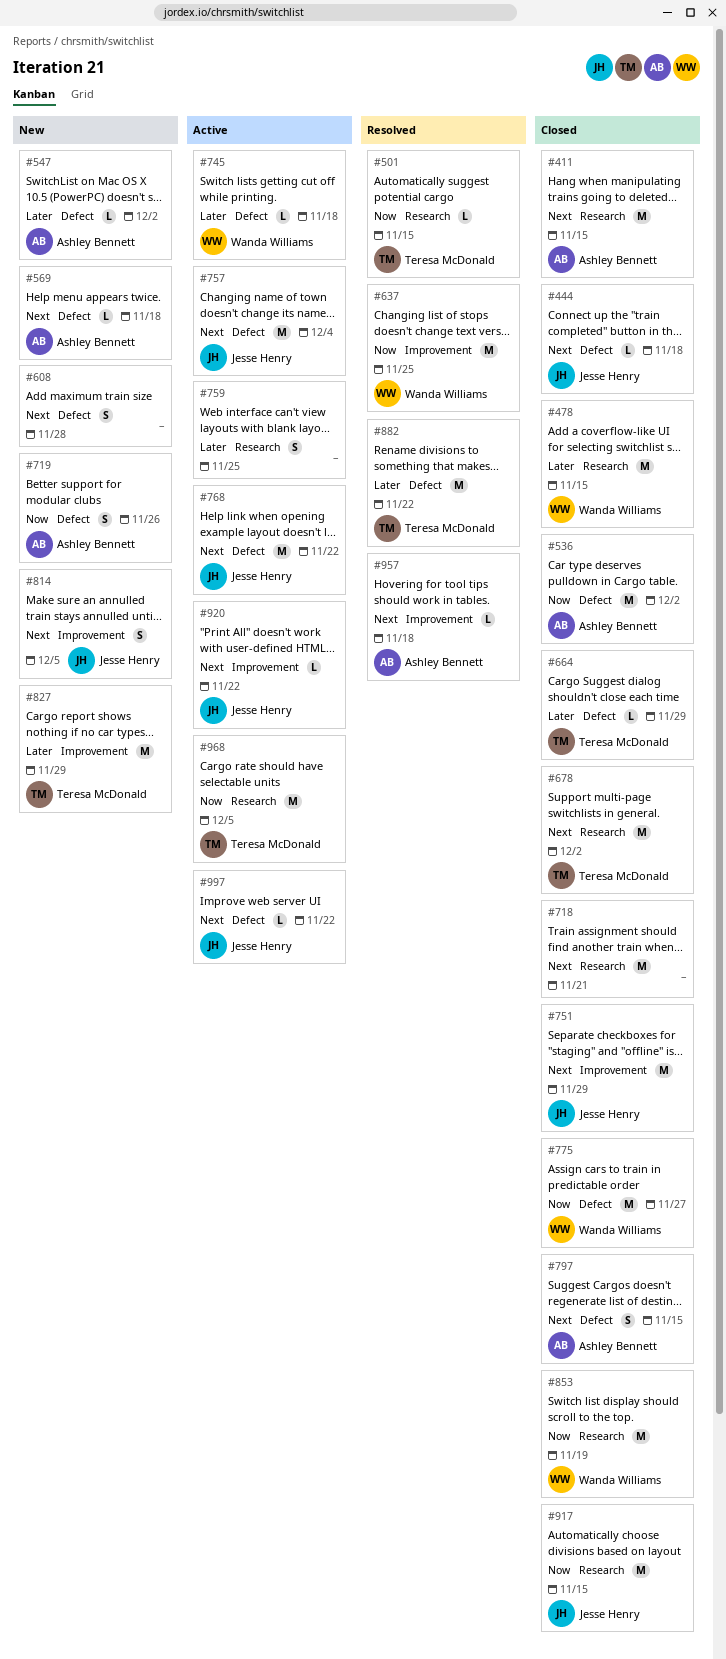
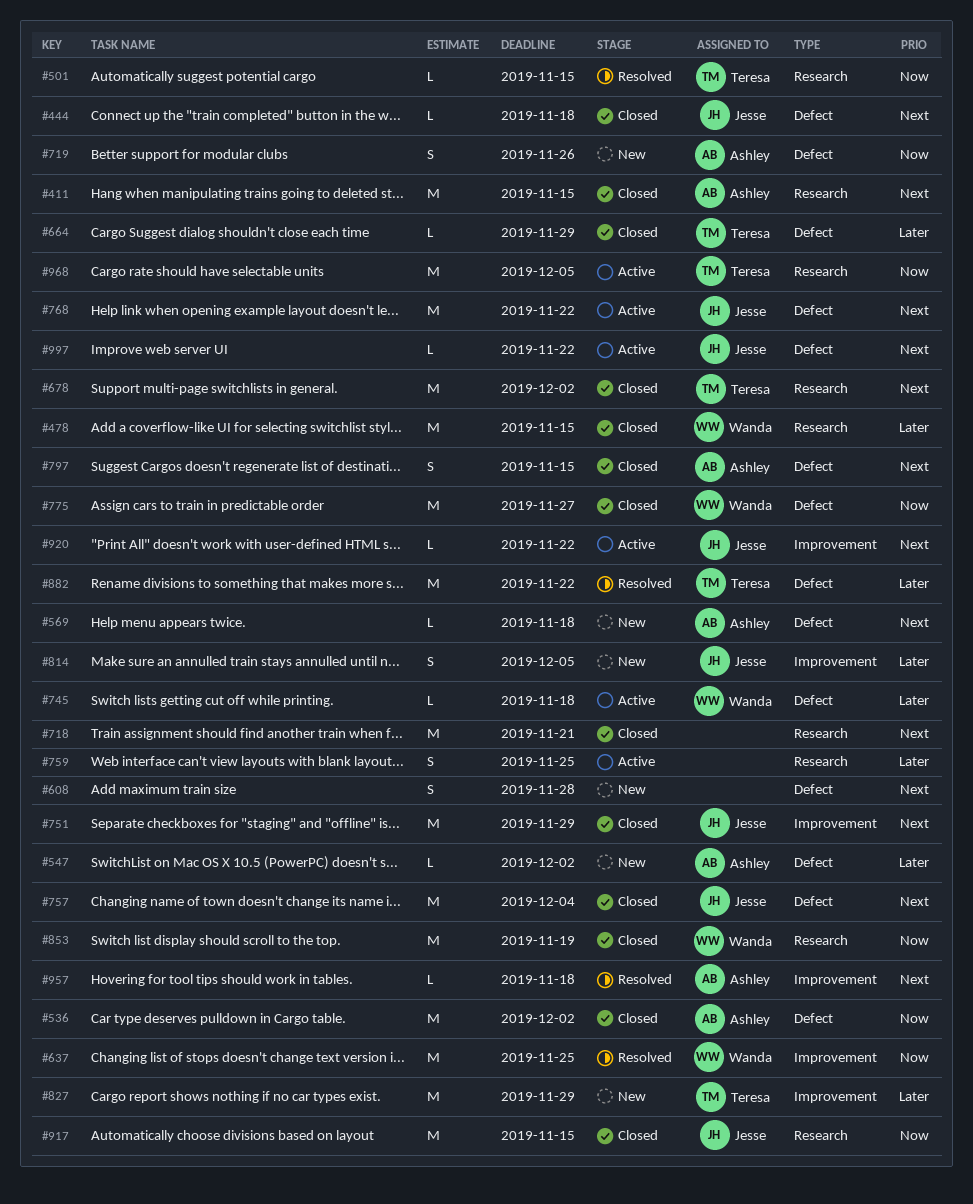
#757, status: Active -> Closed
#814, priority: Next -> Later

